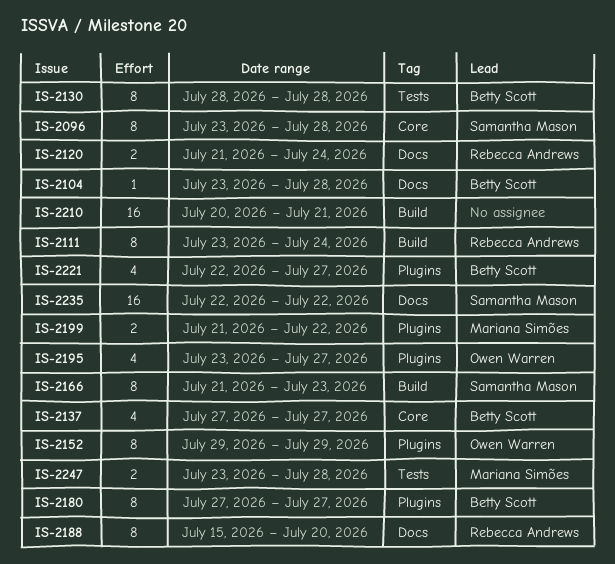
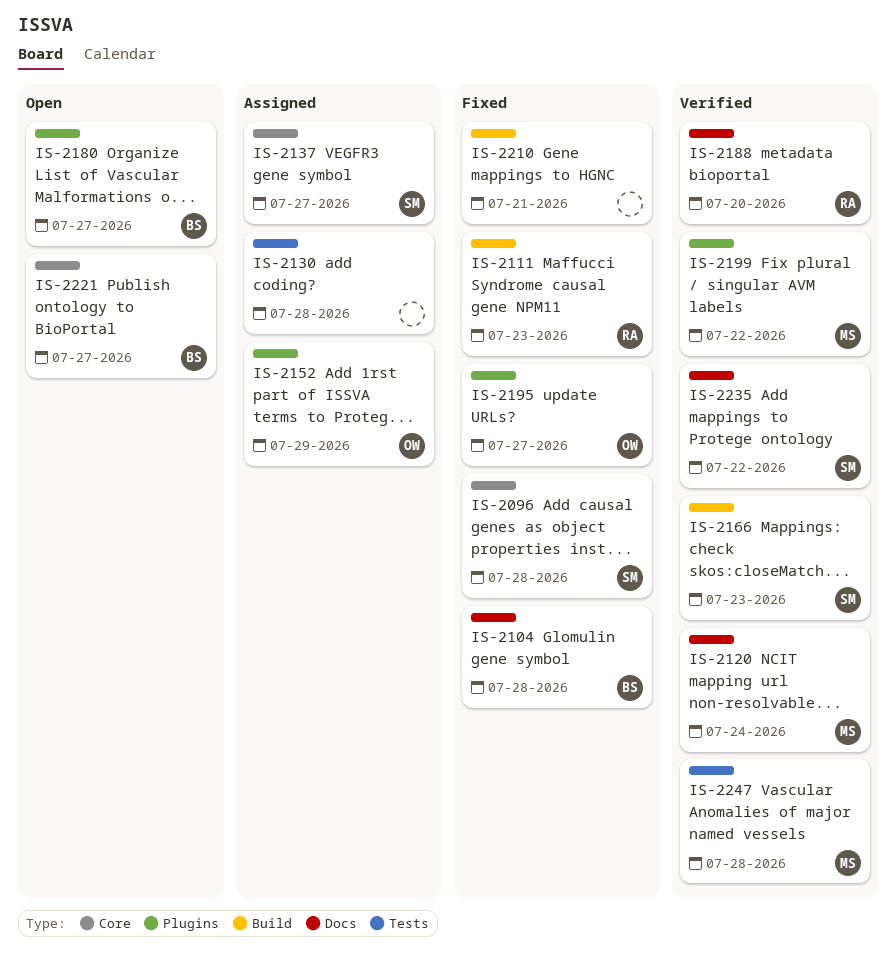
IS-2111, due: Jul 24 -> Jul 23
IS-2120, owner: Rebecca Andrews -> Mariana Simões
IS-2130, owner: Betty Scott -> none
IS-2137, owner: Betty Scott -> Samantha Mason
IS-2221, label: Plugins -> Core

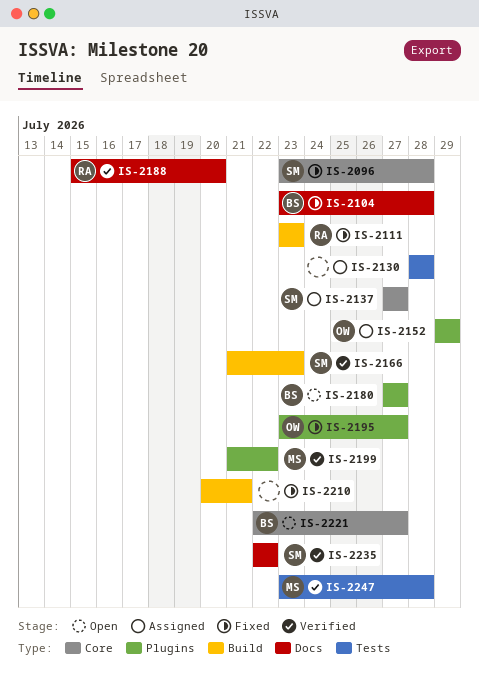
IS-2120: present -> none

